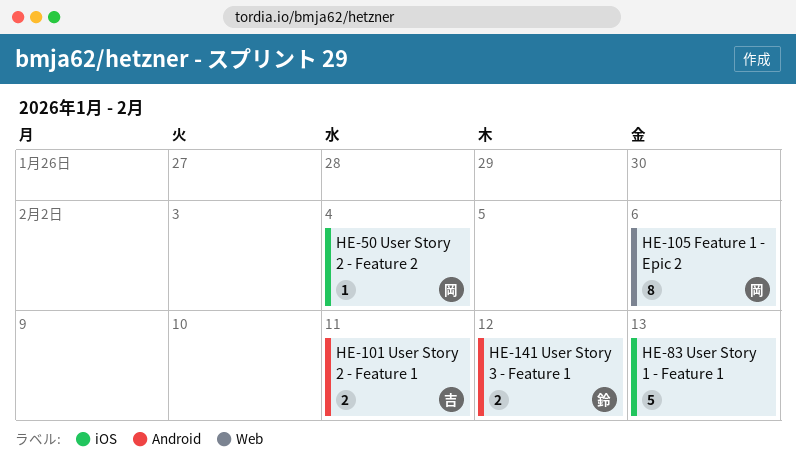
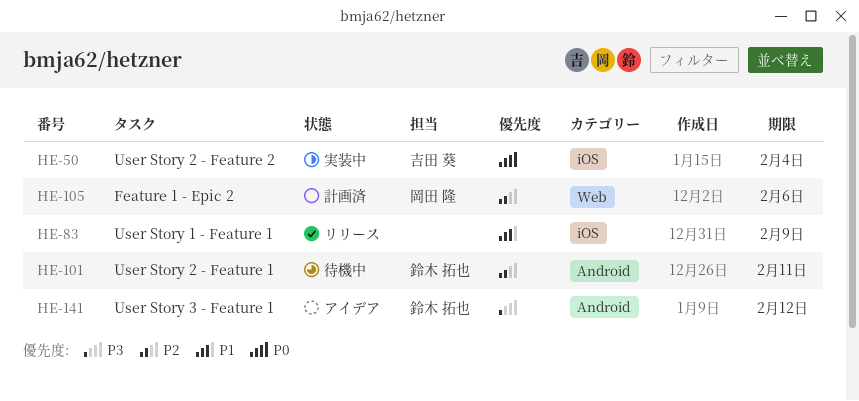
HE-50, owner: 岡田 隆 -> 吉田 葵
HE-83, due: Feb 13 -> Feb 9
HE-101, owner: 吉田 葵 -> 鈴木 拓也

